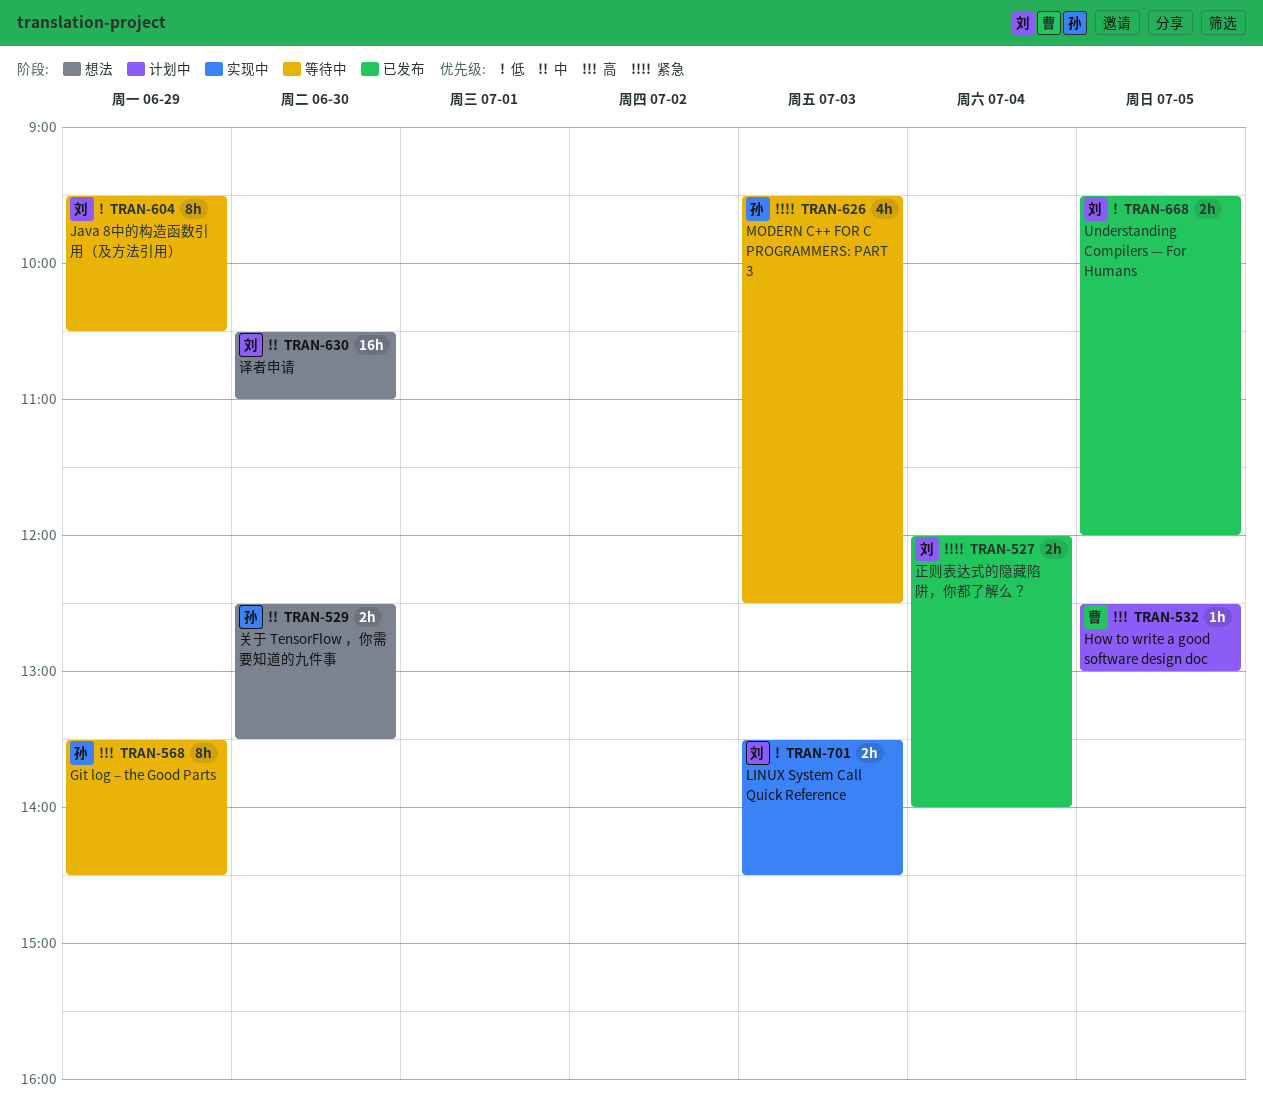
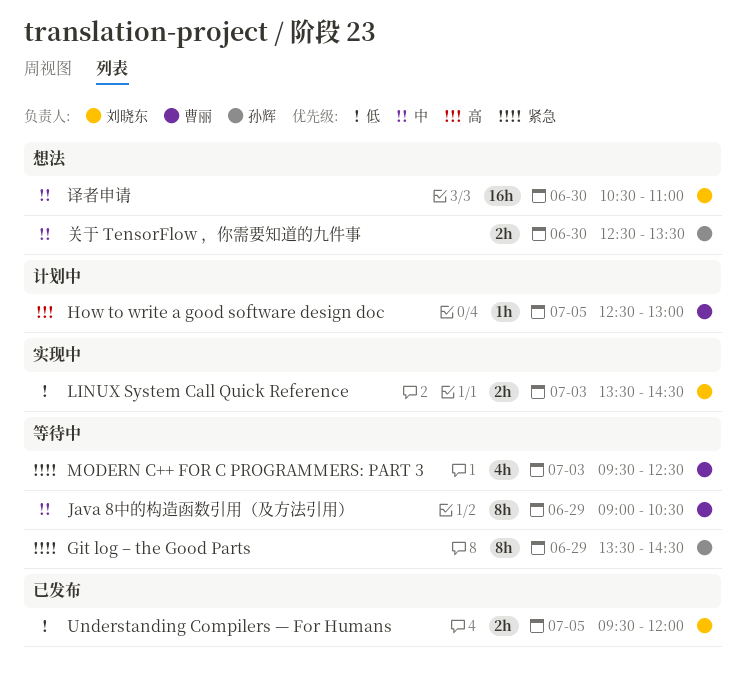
Git log – the Good Parts, priority: 高 -> 紧急
Java 8中的构造函数引用（及方法引用）, owner: 刘晓东 -> 曹丽
Java 8中的构造函数引用（及方法引用）, priority: 低 -> 中
Java 8中的构造函数引用（及方法引用）, begins: 09:30 -> 09:00
MODERN C++ FOR C PROGRAMMERS: PART 3, owner: 孙辉 -> 曹丽
正则表达式的隐藏陷阱，你都了解么？: present -> none

